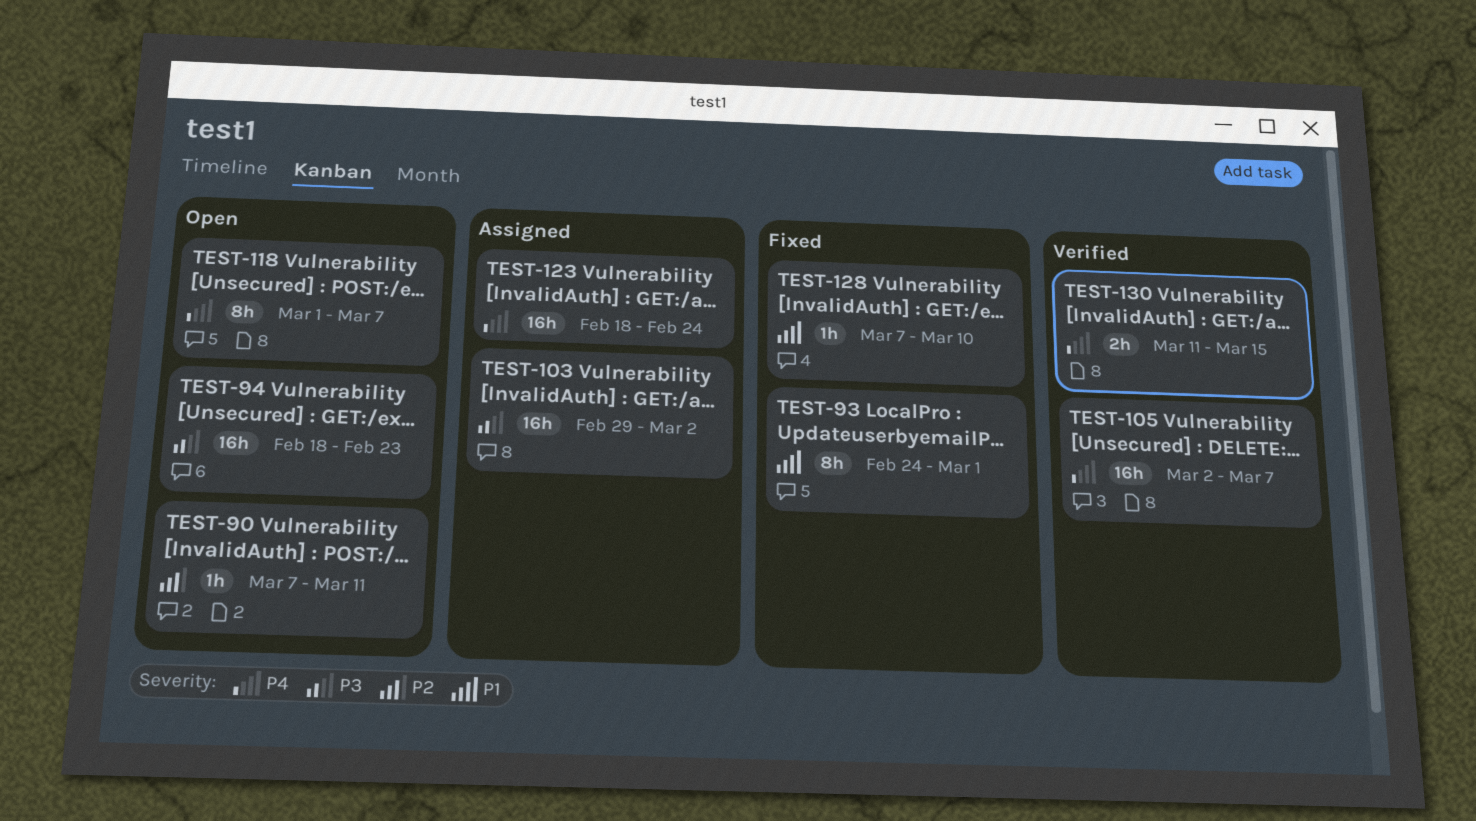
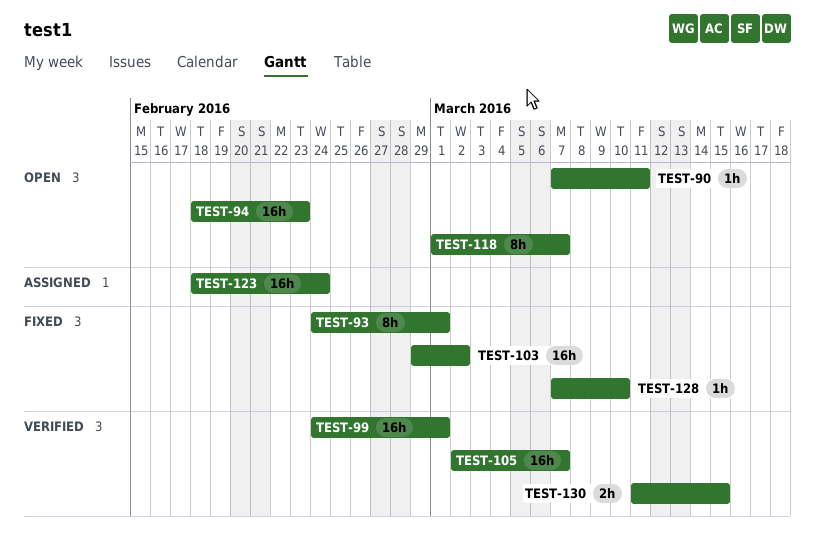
TEST-99: none -> present
TEST-103, status: Assigned -> Fixed

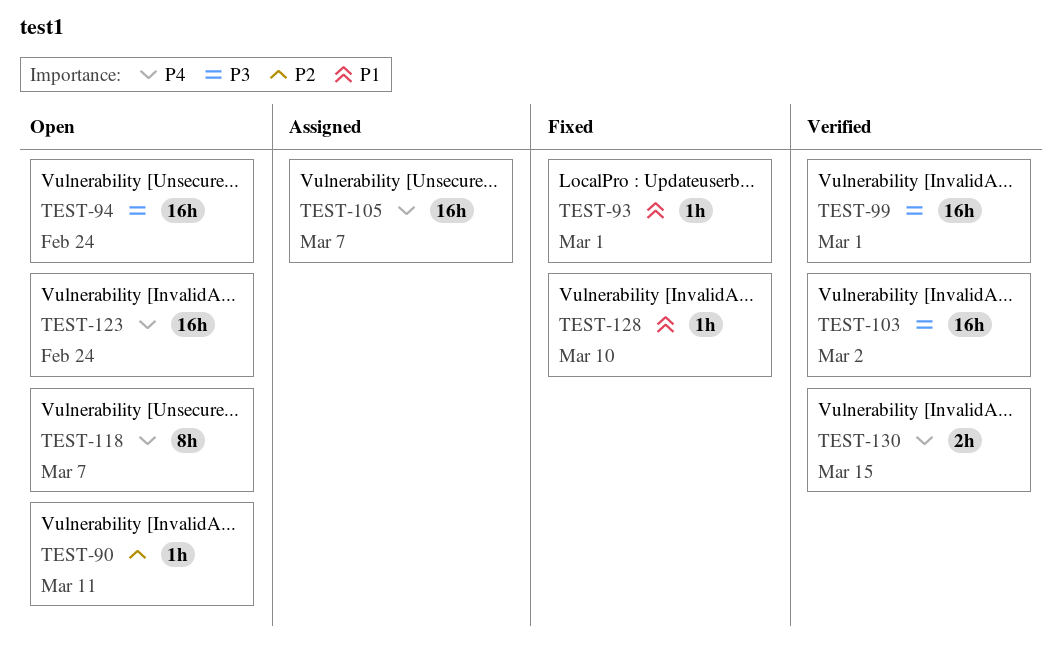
TEST-93, estimate: 8h -> 1h
TEST-94, due: Feb 23 -> Feb 24
TEST-103, status: Fixed -> Verified
TEST-105, status: Verified -> Assigned
TEST-123, status: Assigned -> Open

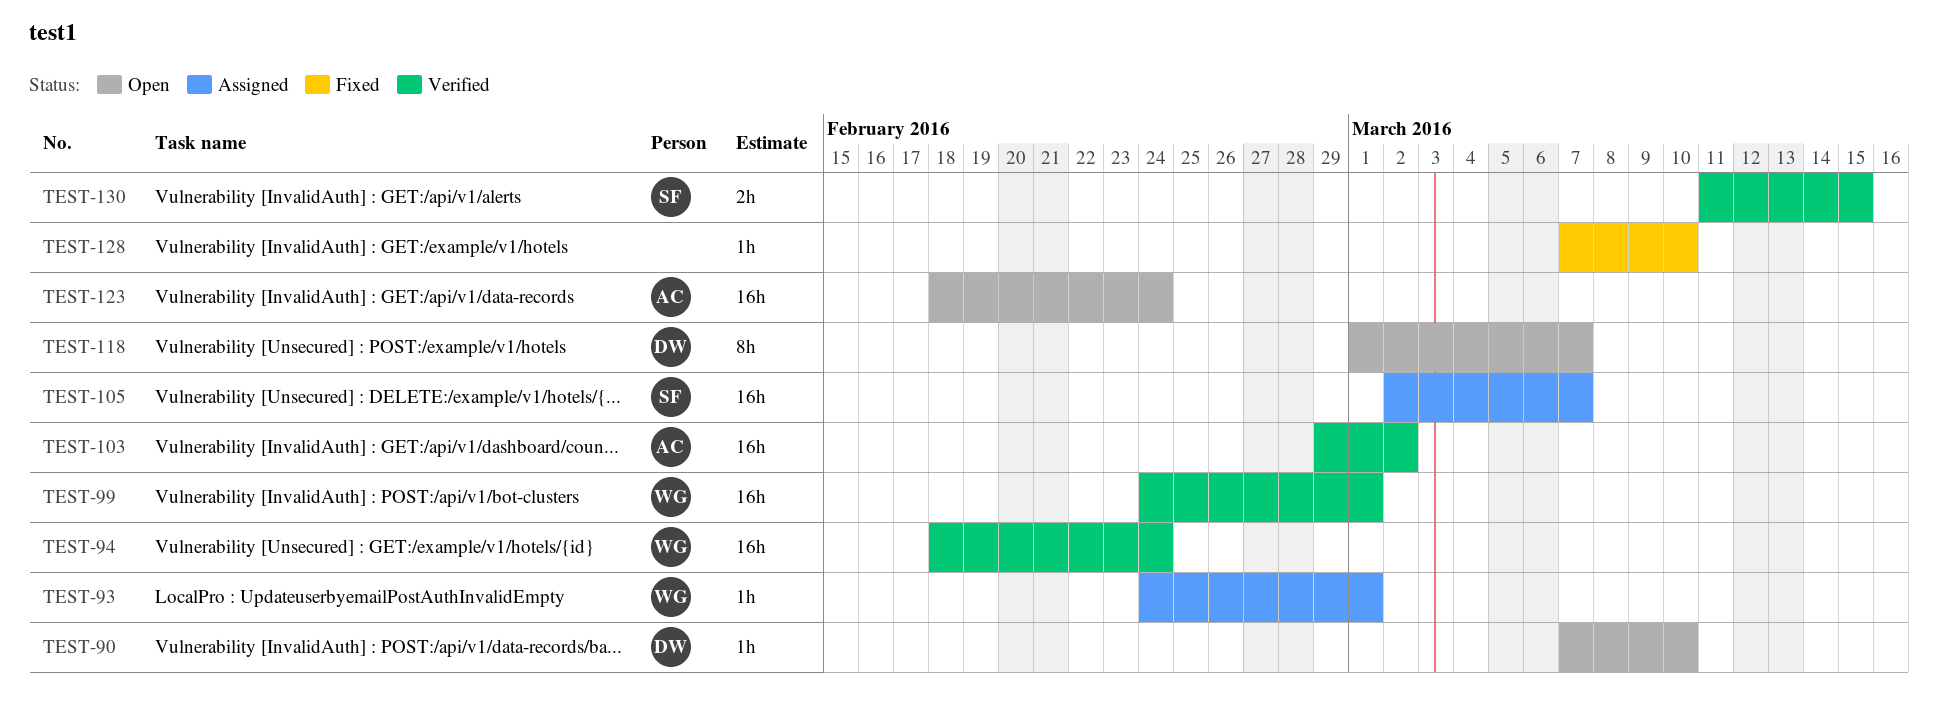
TEST-90, due: Mar 11 -> Mar 10
TEST-93, status: Fixed -> Assigned
TEST-94, status: Open -> Verified

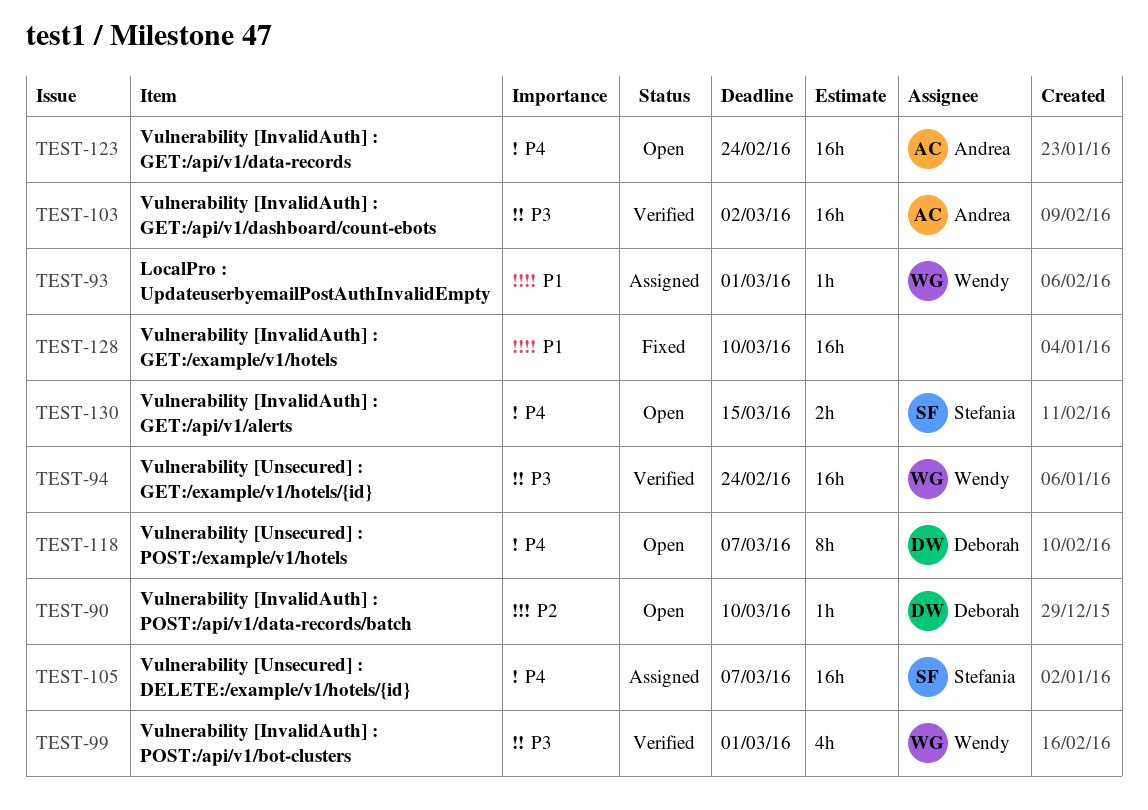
TEST-99, estimate: 16h -> 4h
TEST-128, estimate: 1h -> 16h
TEST-130, status: Verified -> Open

